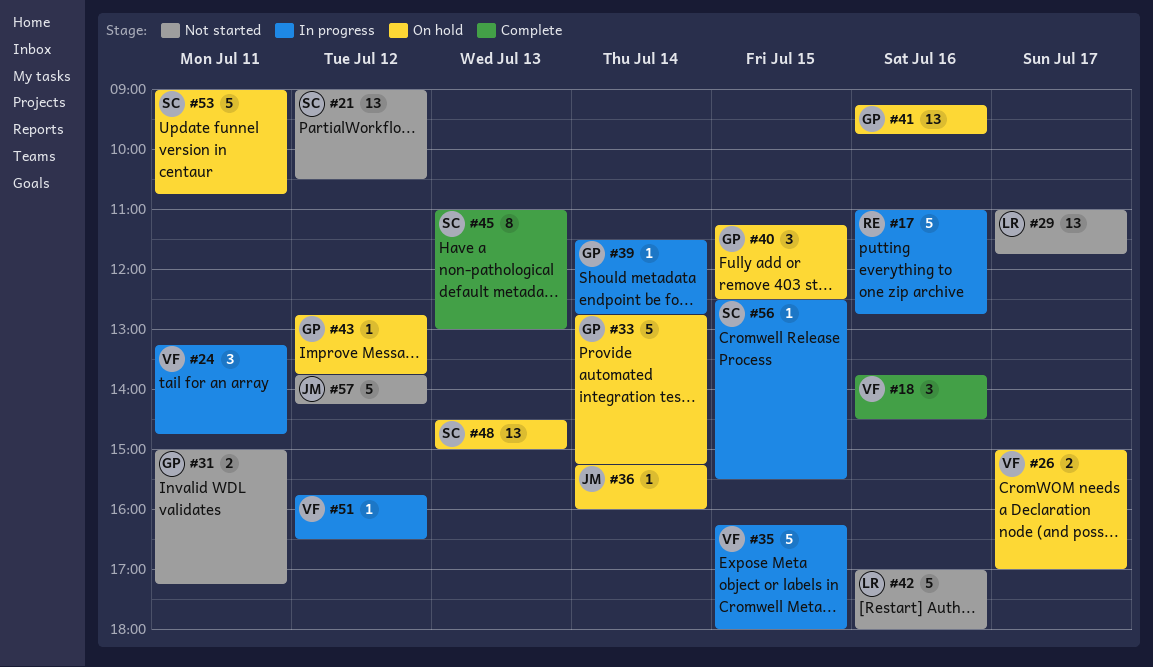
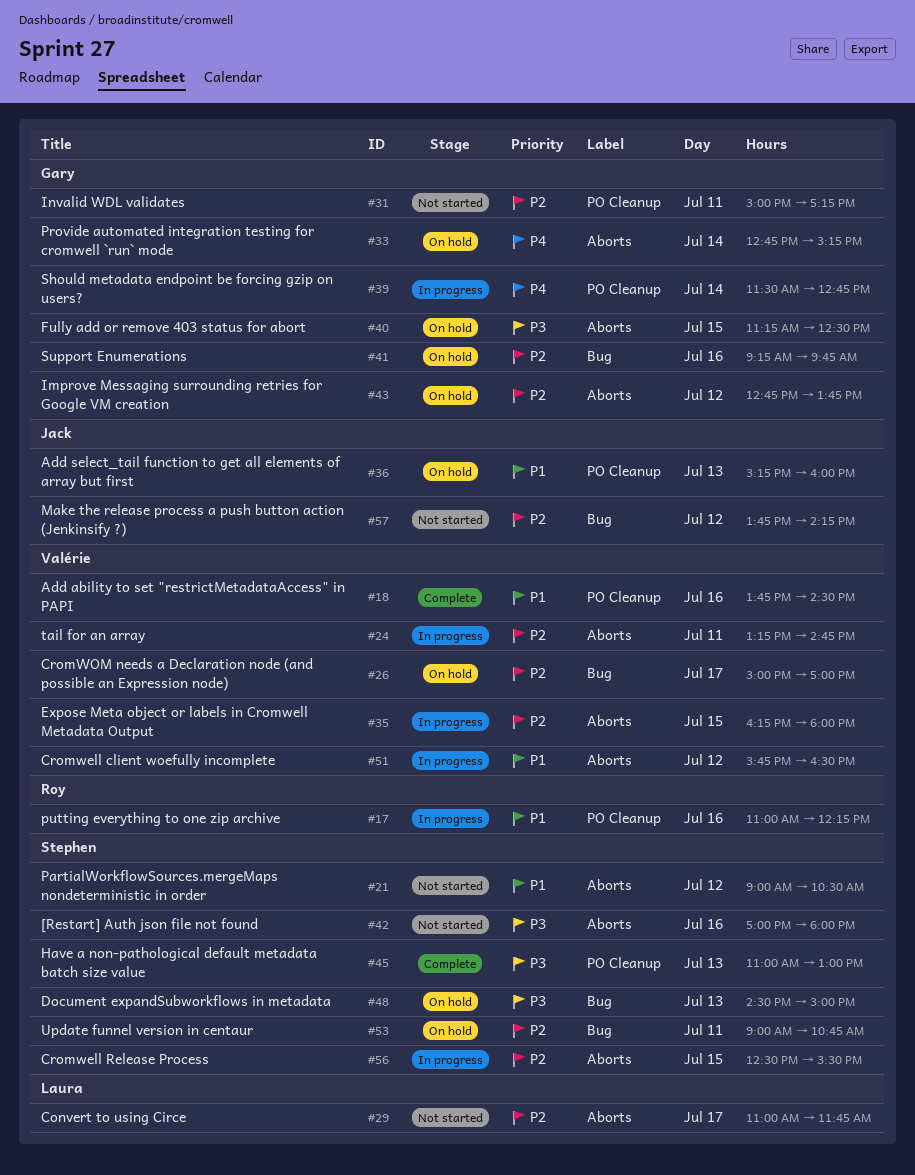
#17, ends: 12:45 -> 12:15
#36, day: Jul 14 -> Jul 13
#42, owner: Laura -> Stephen

